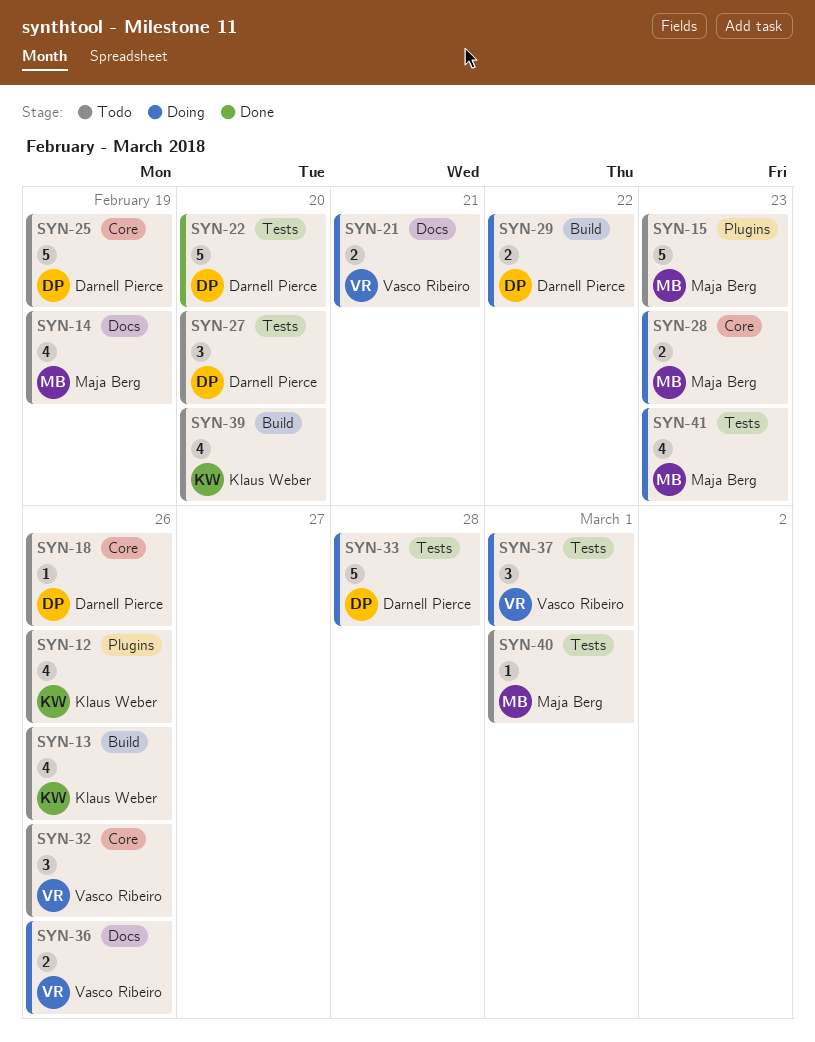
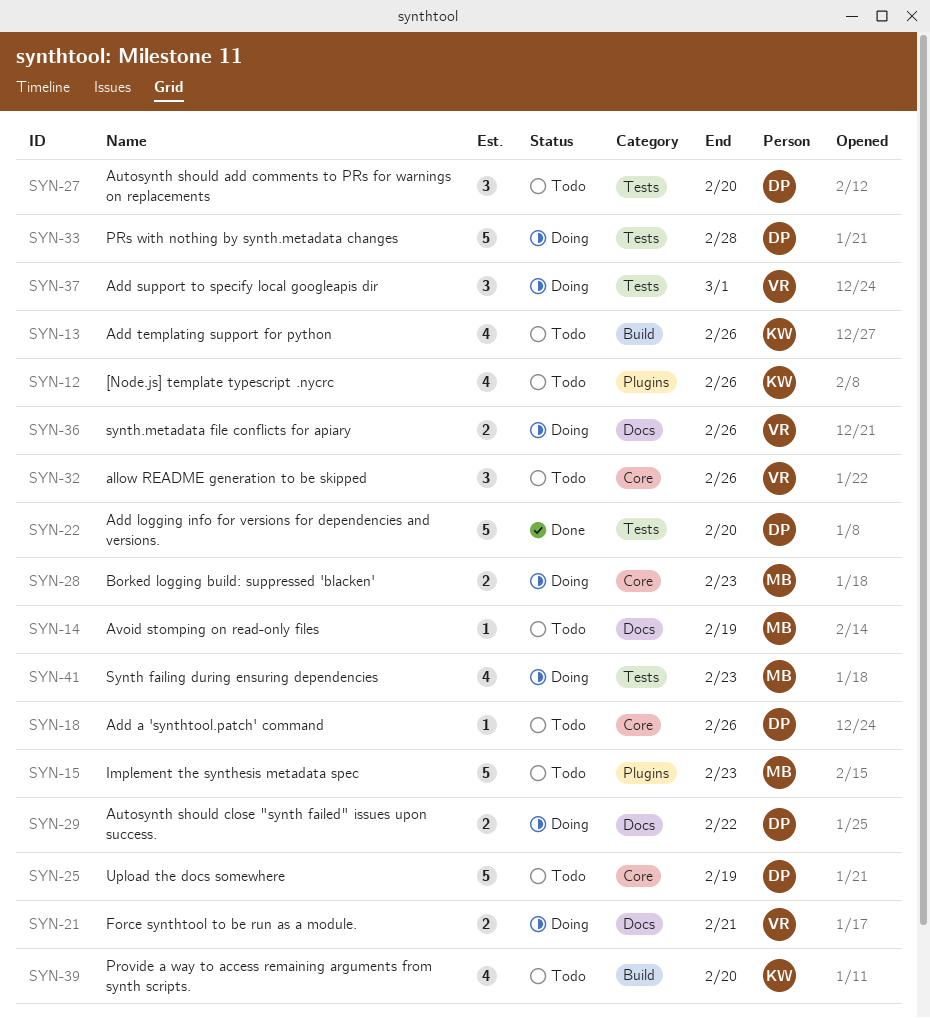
SYN-14, estimate: 4 -> 1
SYN-29, label: Build -> Docs
SYN-40: present -> none

